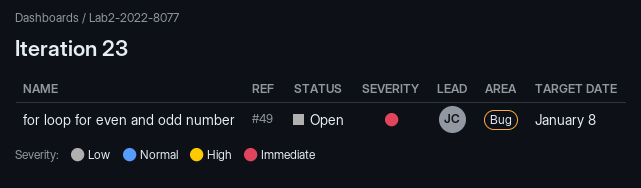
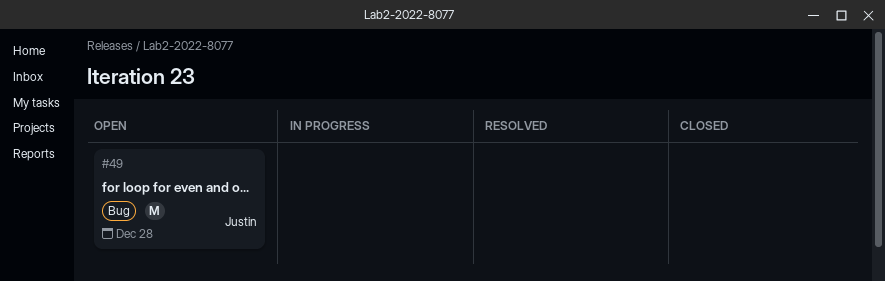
#49, due: Jan 8 -> Dec 28

